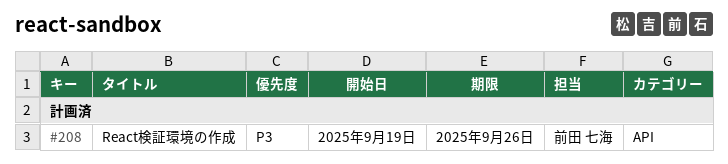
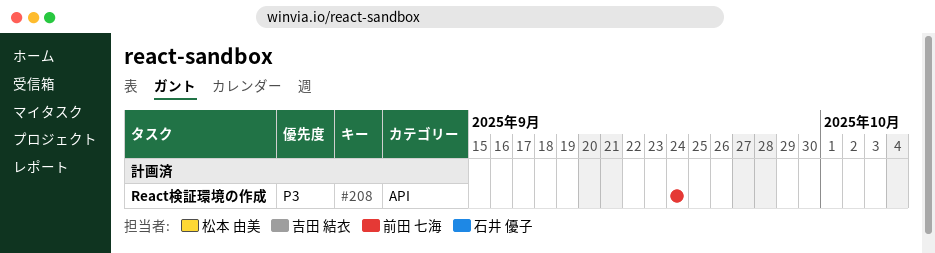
#208, start: Sep 19 -> Sep 24
#208, due: Sep 26 -> Sep 24

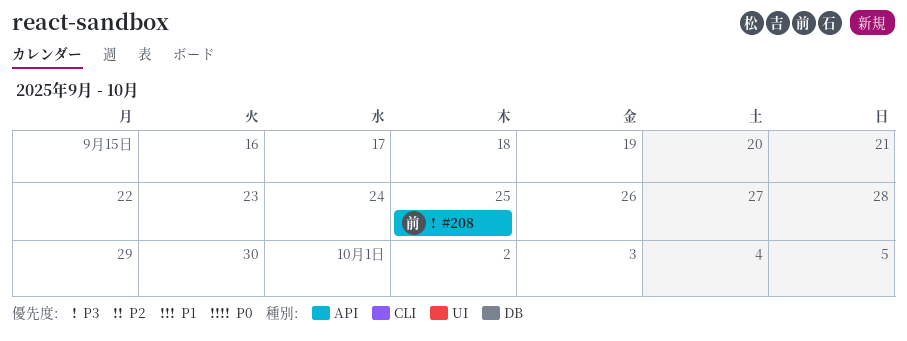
#208, start: Sep 24 -> Sep 25
#208, due: Sep 24 -> Sep 25

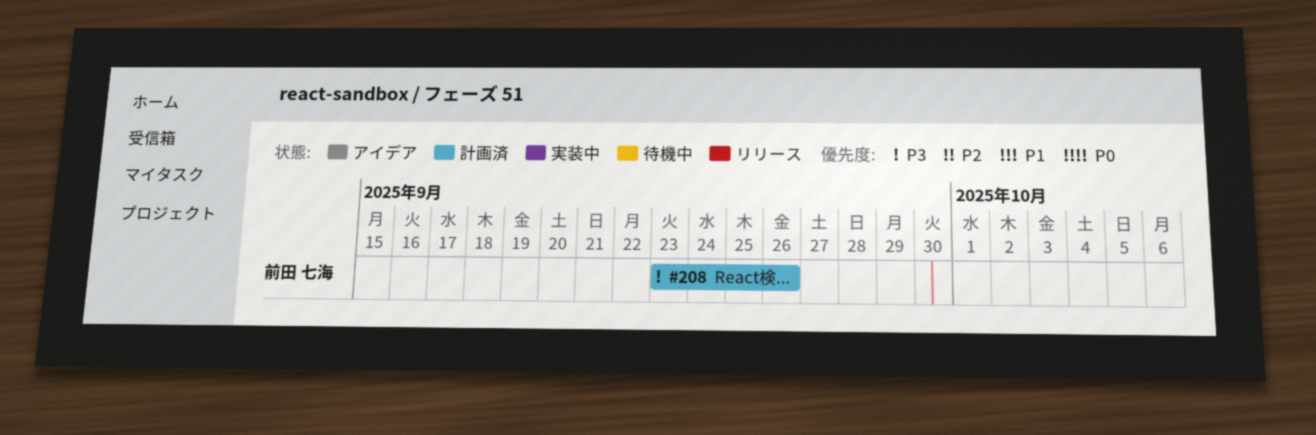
#208, start: Sep 25 -> Sep 23
#208, due: Sep 25 -> Sep 26

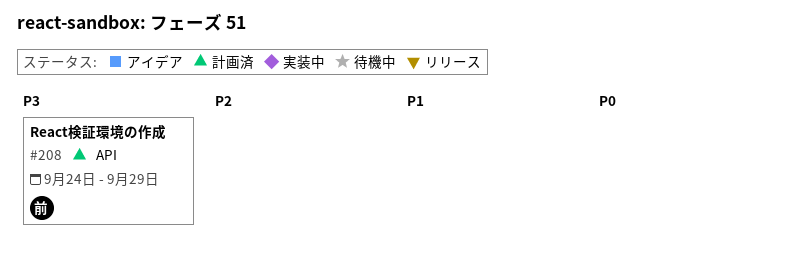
#208, start: Sep 23 -> Sep 24
#208, due: Sep 26 -> Sep 29

